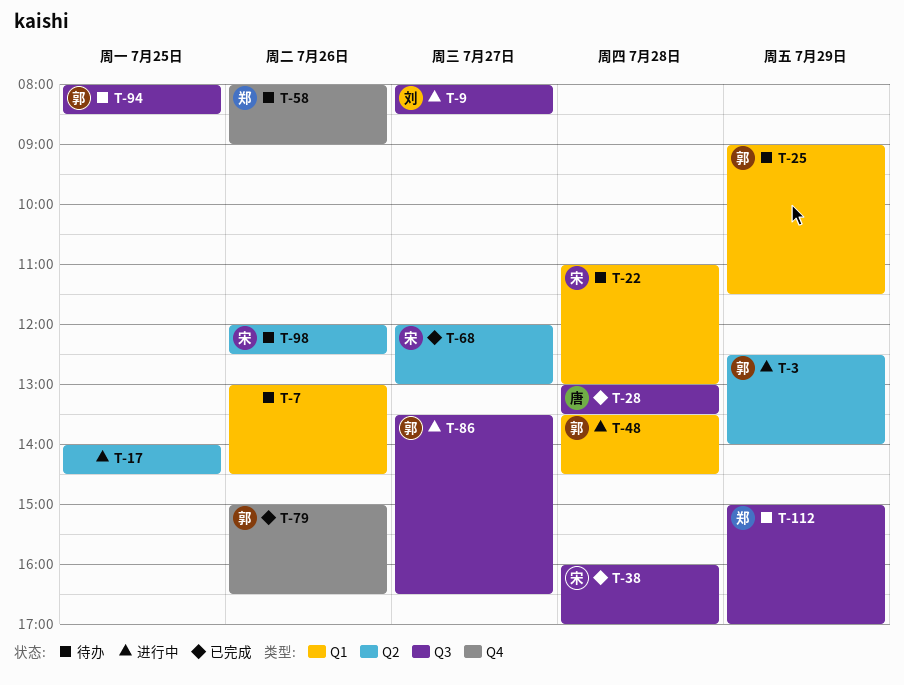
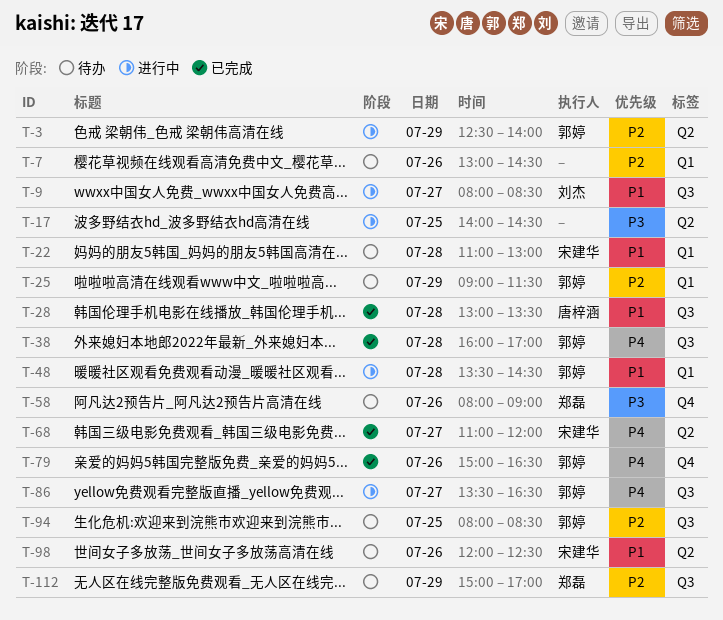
T-38, owner: 宋建华 -> 郭婷
T-68, begins: 12:00 -> 11:00
T-68, ends: 13:00 -> 12:00

